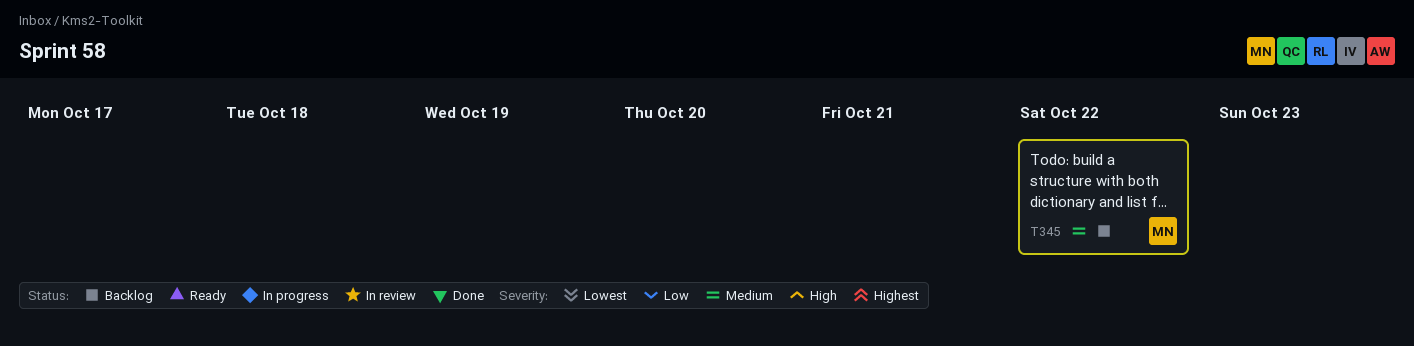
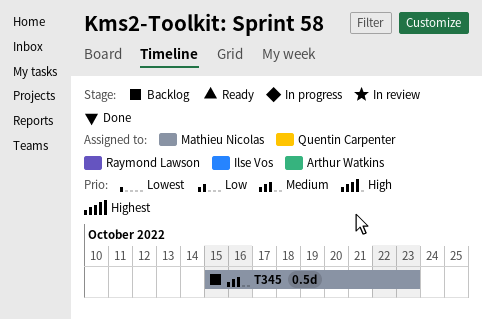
T345, due: Oct 22 -> Oct 23

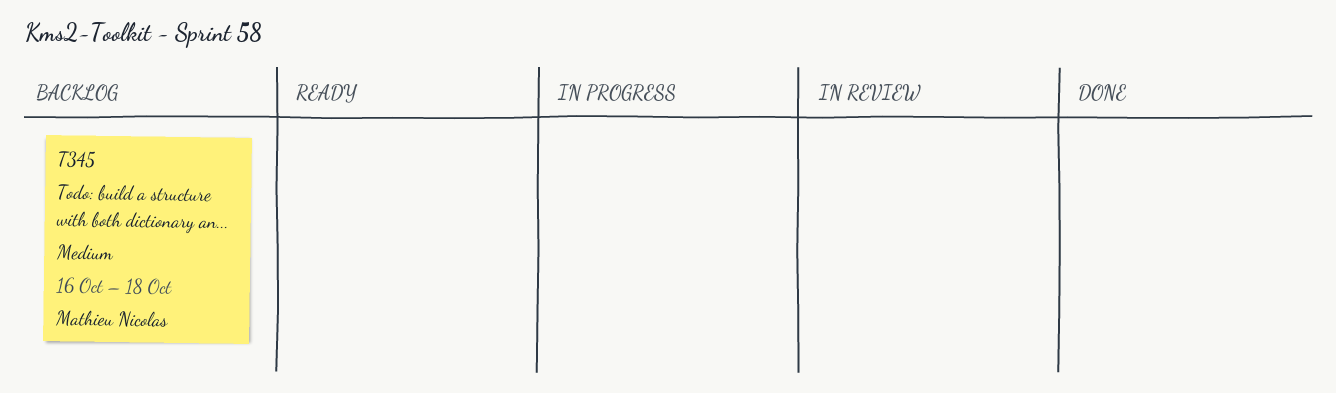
T345, start: Oct 15 -> Oct 16
T345, due: Oct 23 -> Oct 18

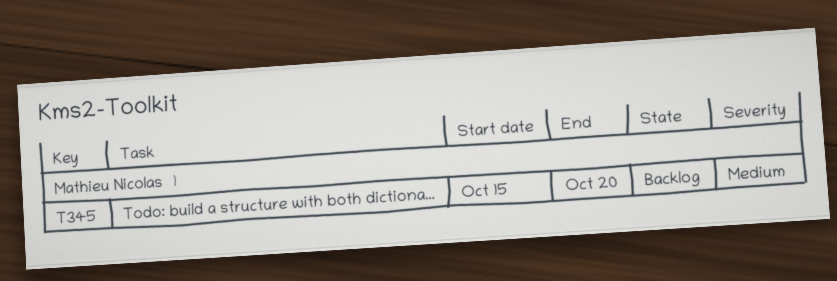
T345, start: Oct 16 -> Oct 15
T345, due: Oct 18 -> Oct 20

